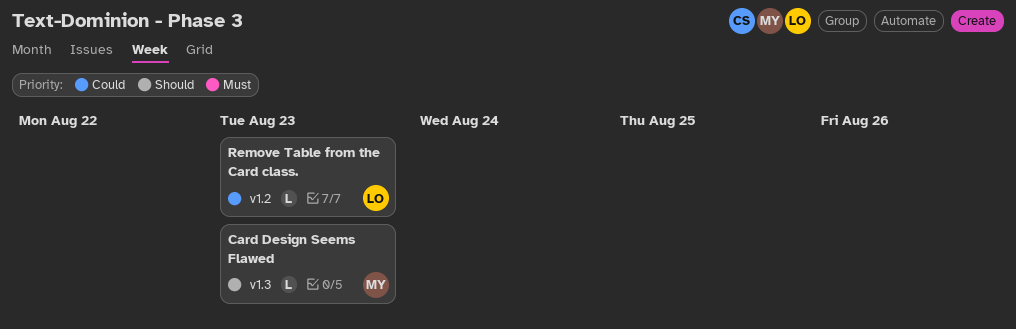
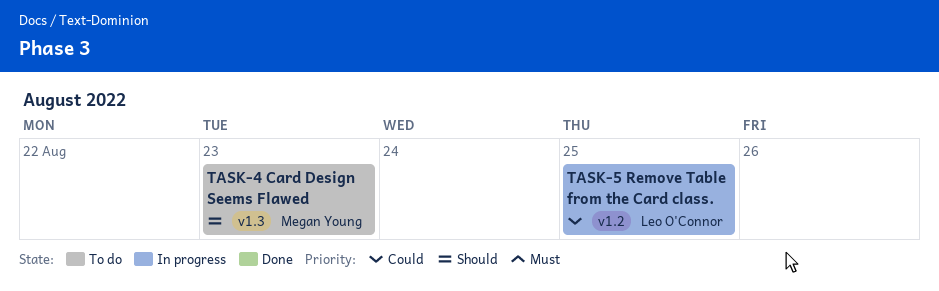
Remove Table from the Card class., due: Aug 23 -> Aug 25

